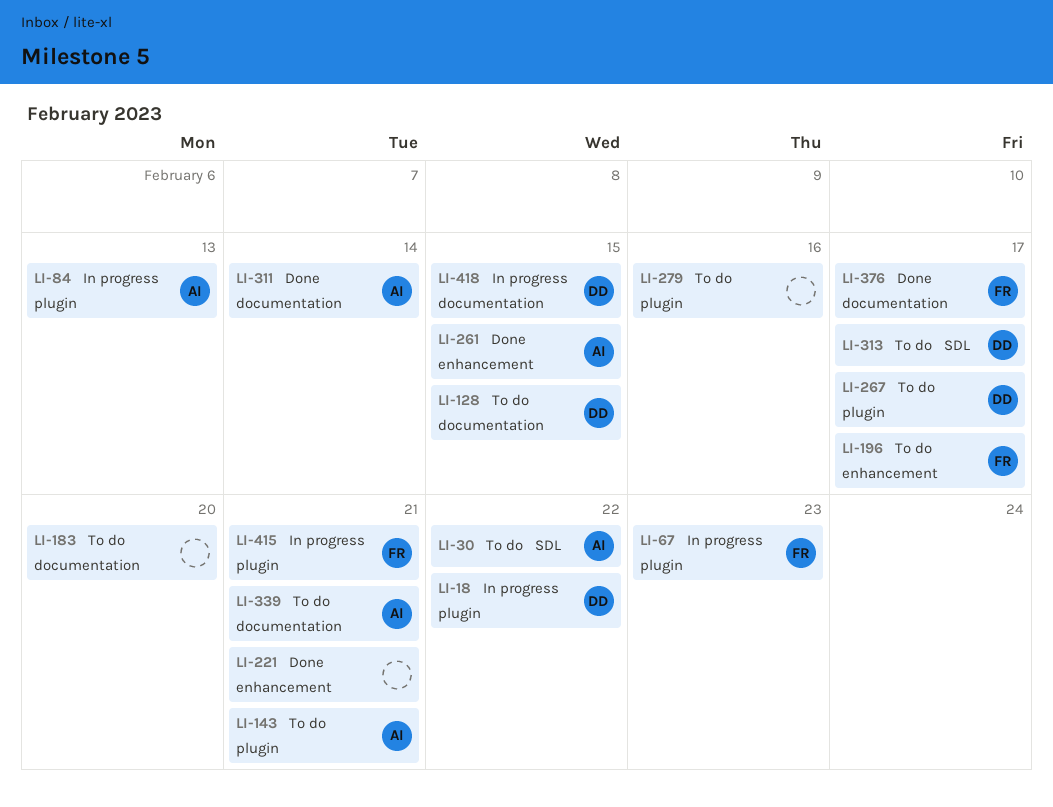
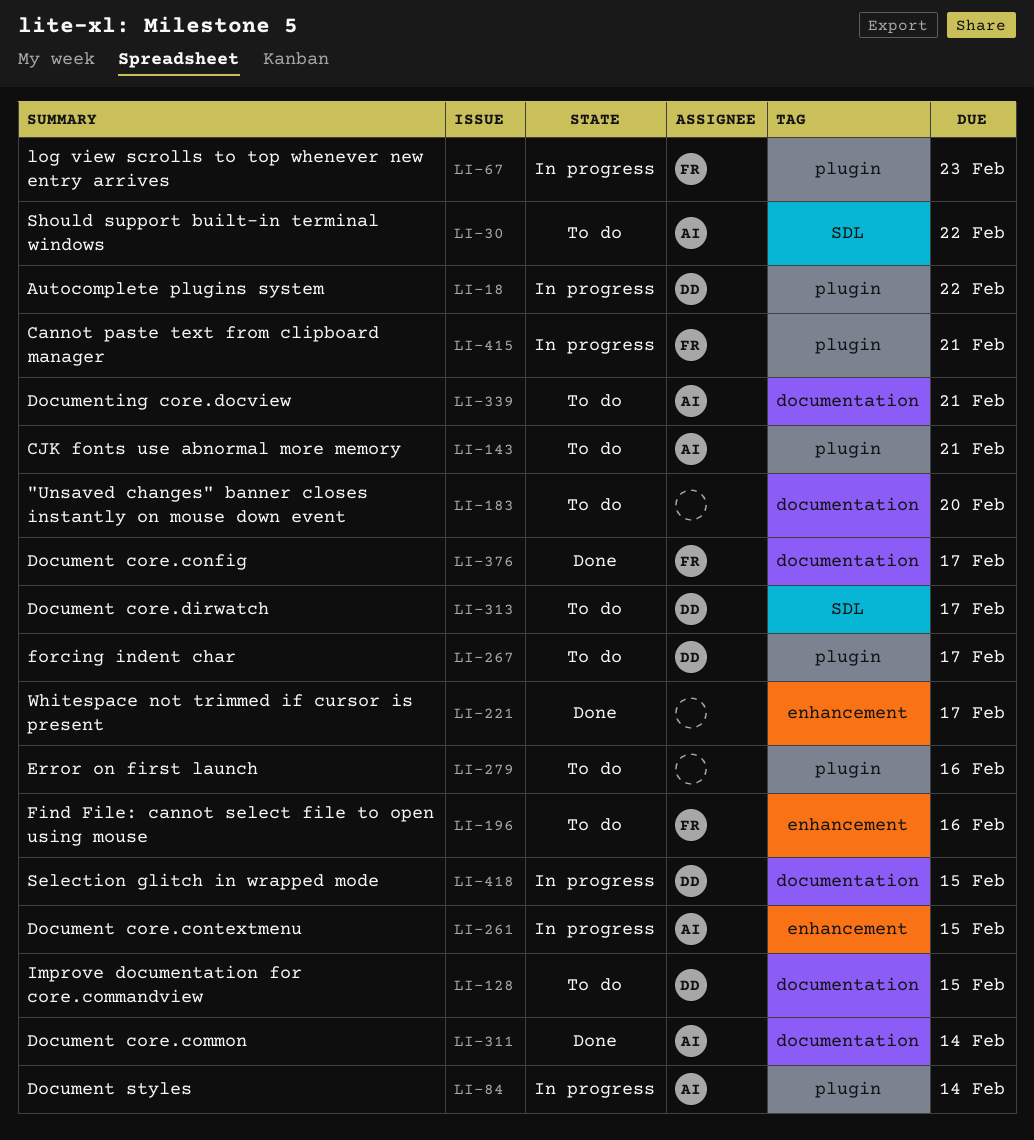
LI-84, due: Feb 13 -> Feb 14
LI-196, due: Feb 17 -> Feb 16
LI-221, due: Feb 21 -> Feb 17
LI-261, status: Done -> In progress

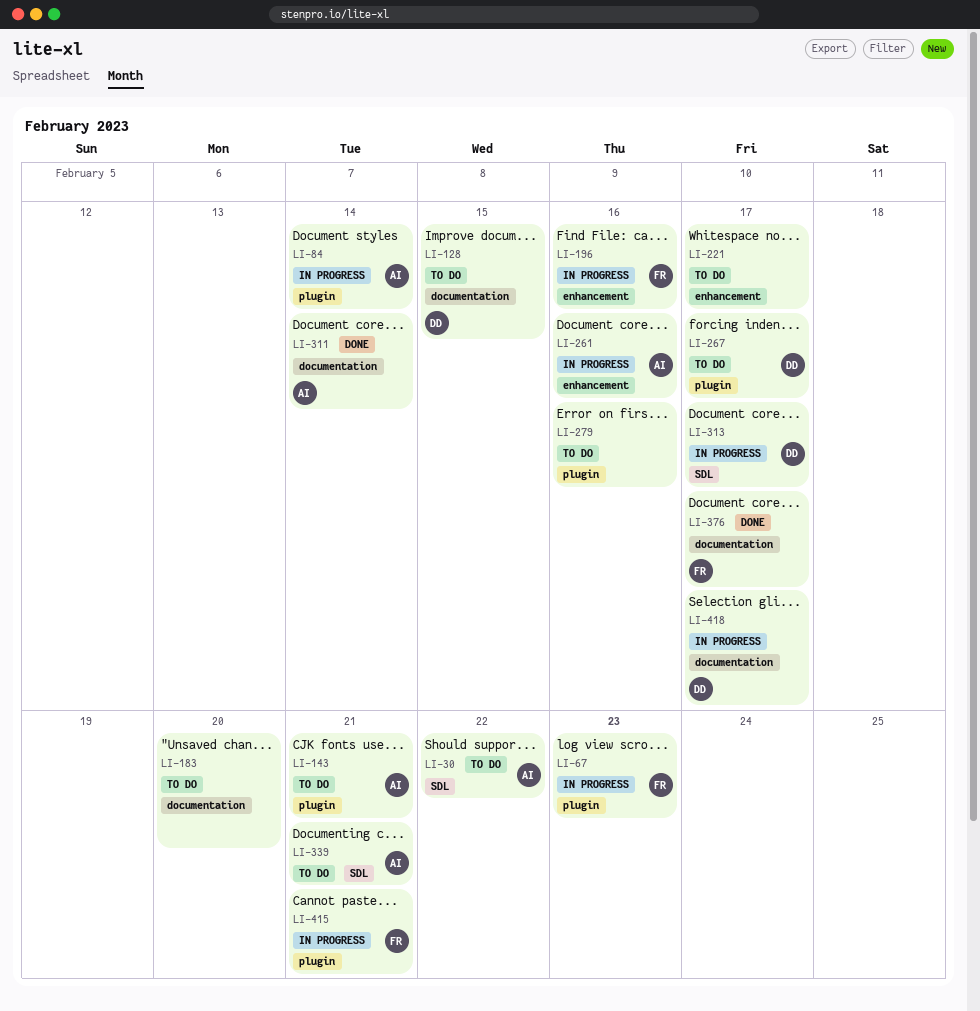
LI-18: present -> none
LI-196, status: To do -> In progress
LI-221, status: Done -> To do
LI-261, due: Feb 15 -> Feb 16
LI-313, status: To do -> In progress
LI-339, label: documentation -> SDL
LI-418, due: Feb 15 -> Feb 17

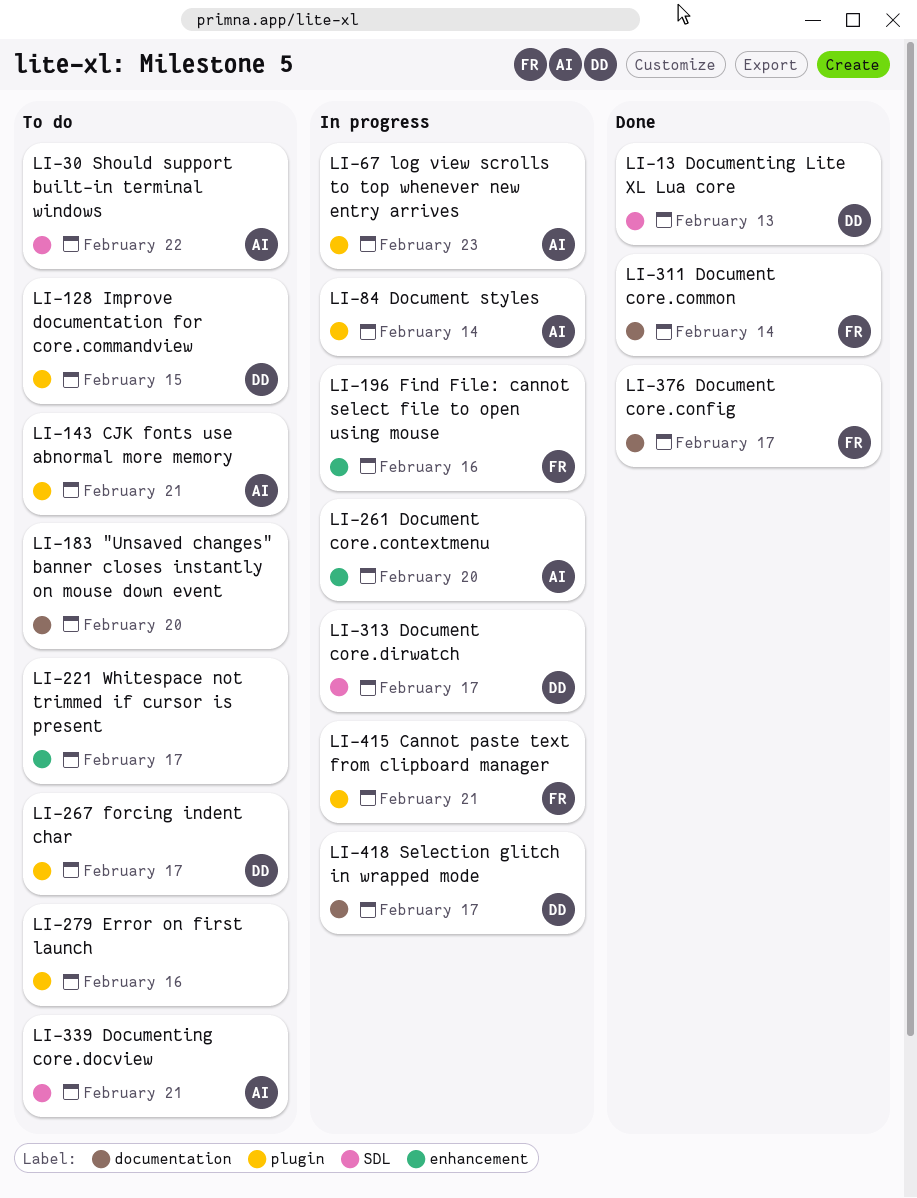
LI-13: none -> present
LI-67, owner: FR -> AI
LI-128, label: documentation -> plugin
LI-261, due: Feb 16 -> Feb 20
LI-311, owner: AI -> FR

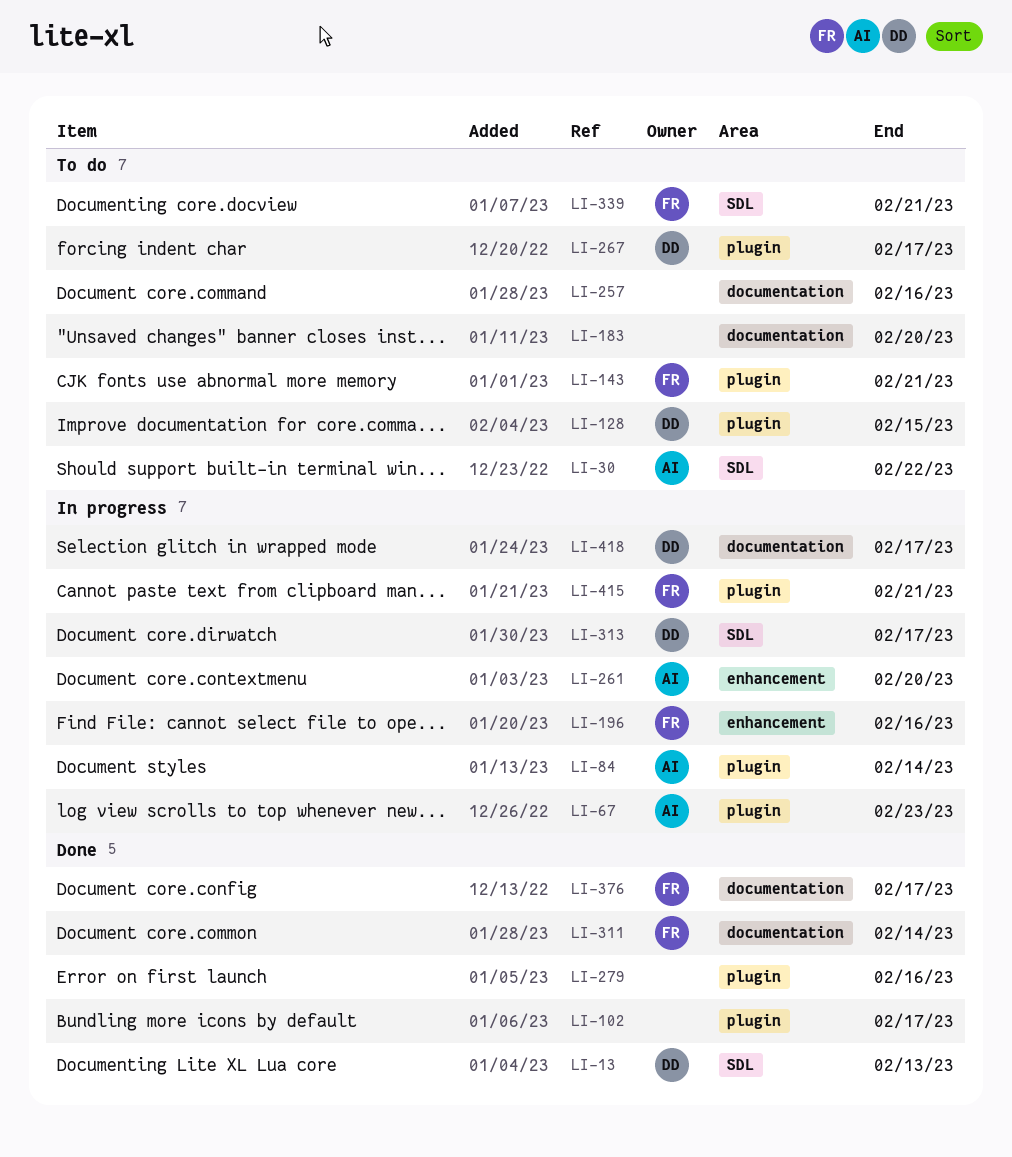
LI-102: none -> present
LI-143, owner: AI -> FR
LI-221: present -> none
LI-257: none -> present
LI-279, status: To do -> Done
LI-339, owner: AI -> FR

